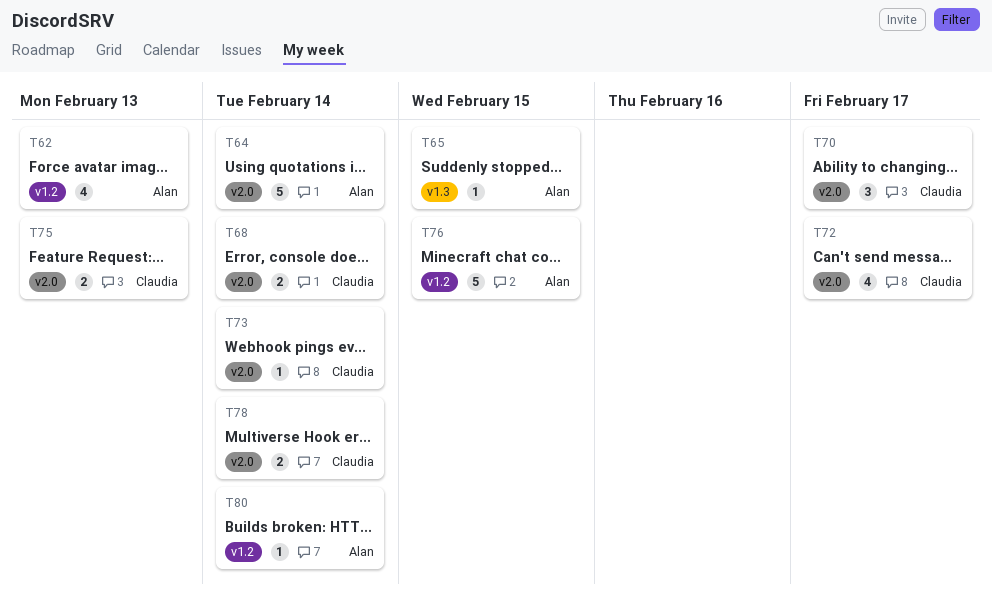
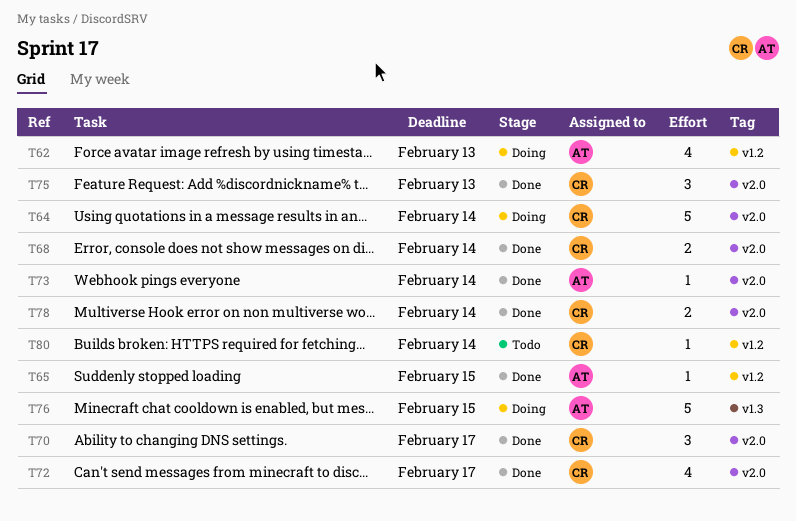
T64, owner: Alan -> Claudia
T65, label: v1.3 -> v1.2
T73, owner: Claudia -> Alan
T75, estimate: 2 -> 3
T76, label: v1.2 -> v1.3
T80, owner: Alan -> Claudia

